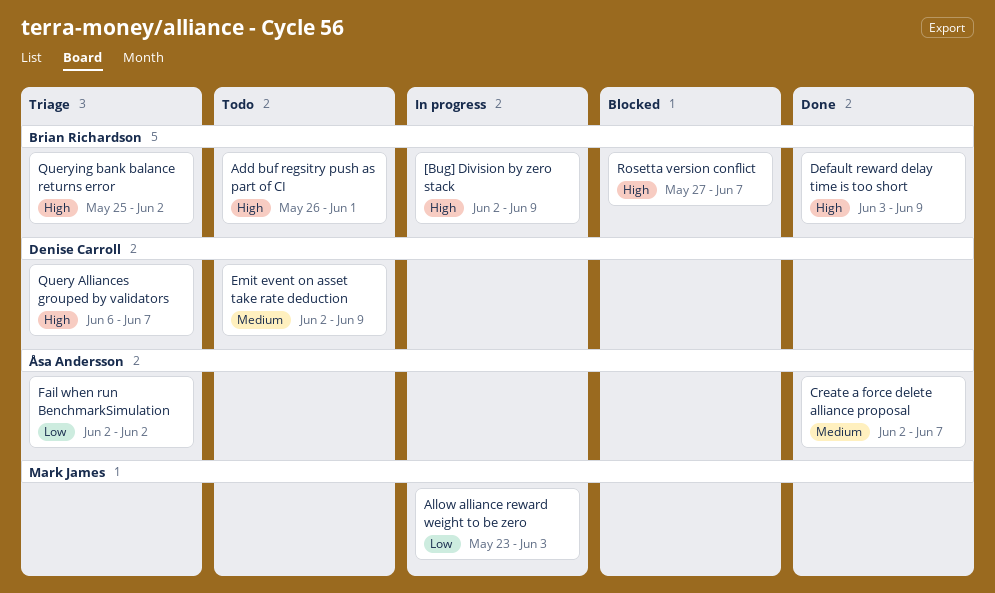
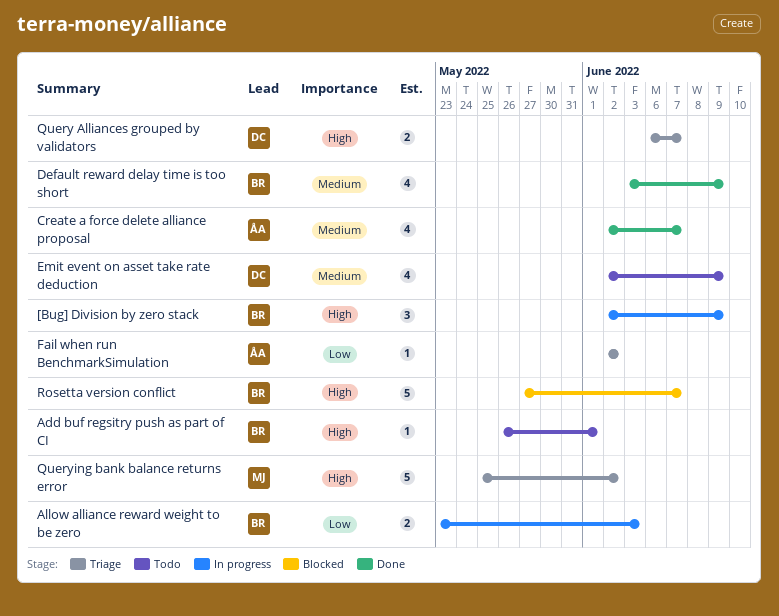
Allow alliance reward weight to be zero, owner: Mark James -> Brian Richardson
Default reward delay time is too short, priority: High -> Medium
Querying bank balance returns error, owner: Brian Richardson -> Mark James

